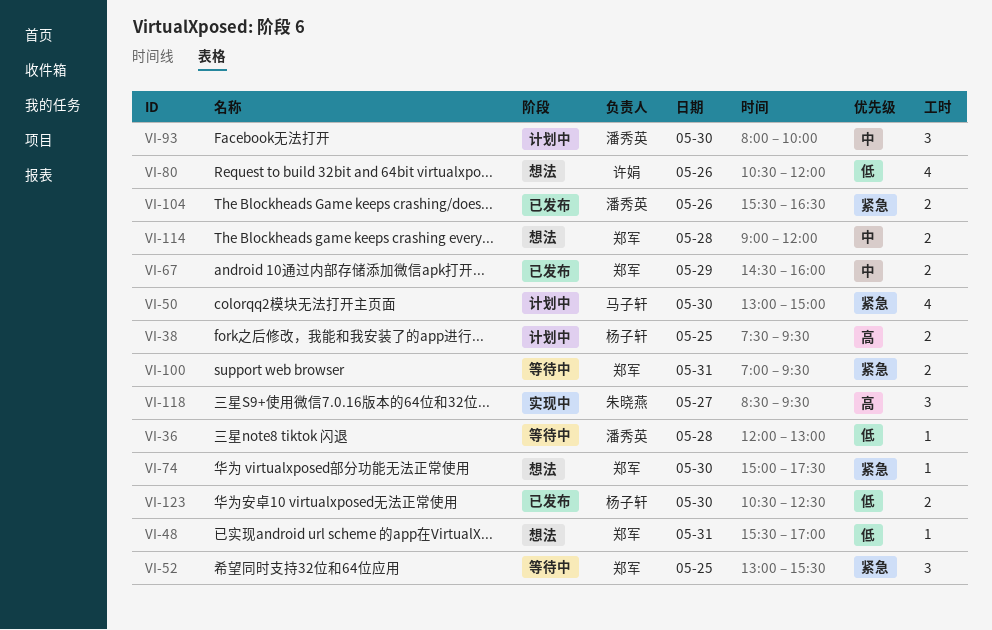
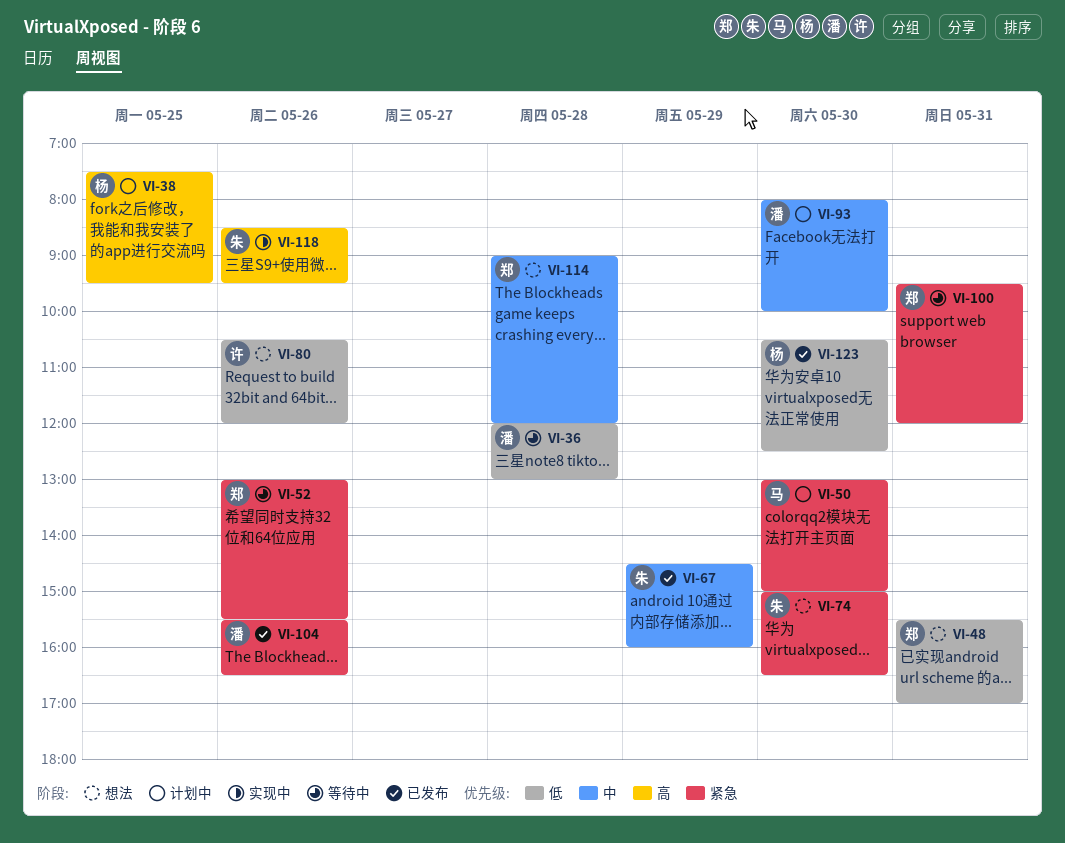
VI-52, day: May 25 -> May 26
VI-67, owner: 郑军 -> 朱晓燕
VI-74, owner: 郑军 -> 朱晓燕
VI-74, ends: 17:30 -> 16:30
VI-100, begins: 07:00 -> 09:30
VI-100, ends: 09:30 -> 12:00
VI-118, day: May 27 -> May 26

